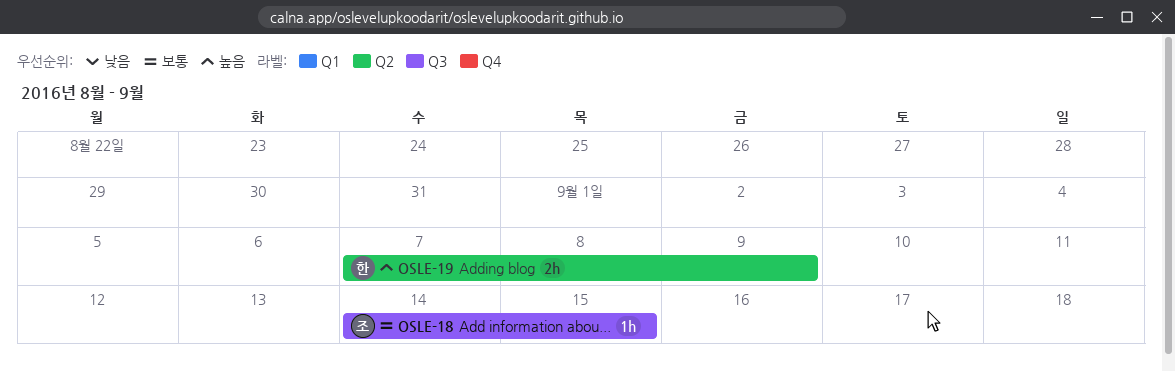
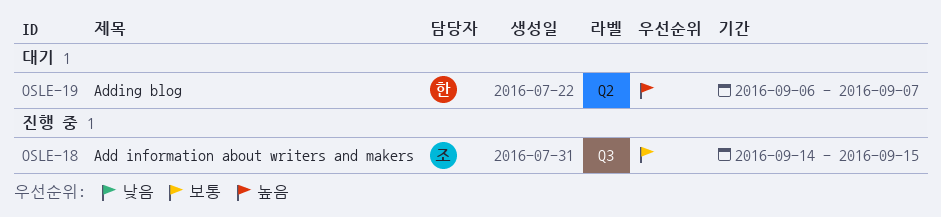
OSLE-19, start: Sep 7 -> Sep 6
OSLE-19, due: Sep 9 -> Sep 7

